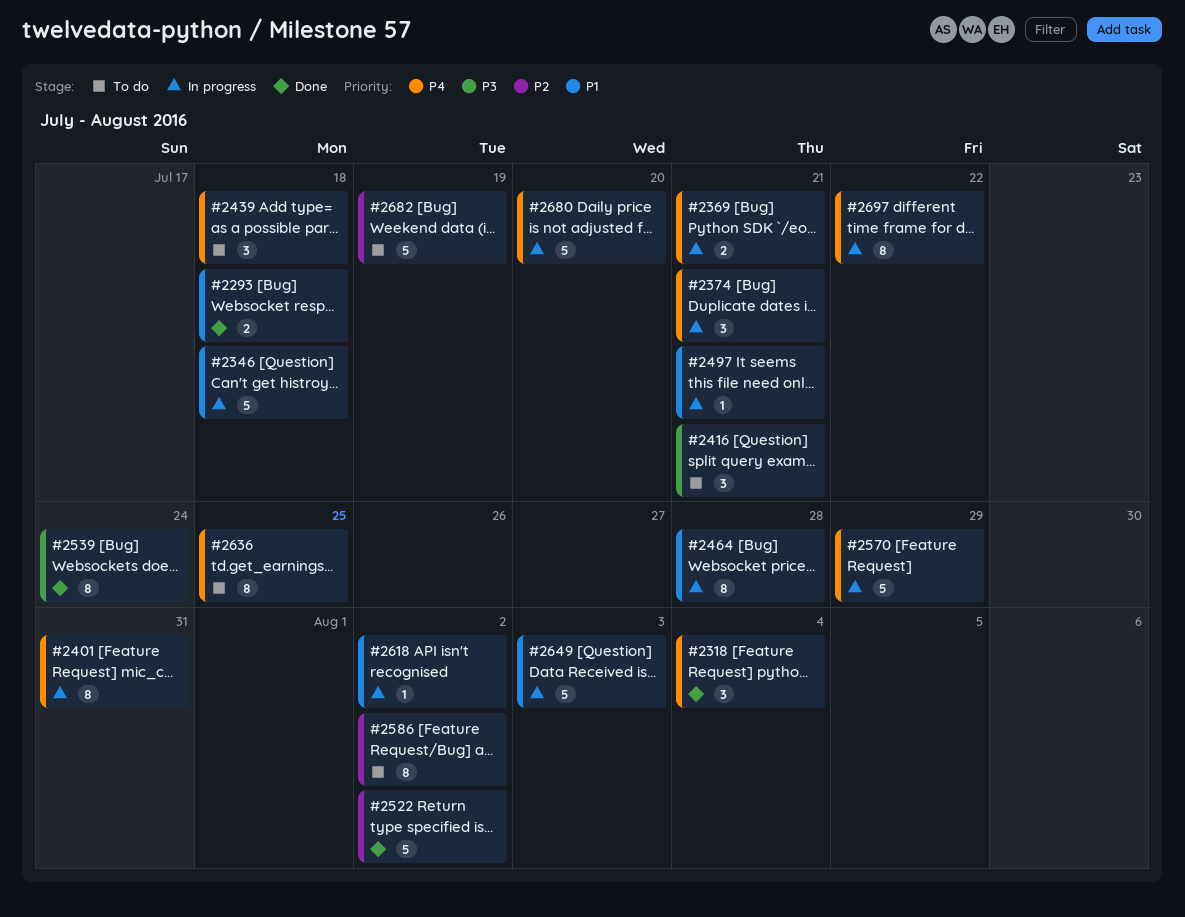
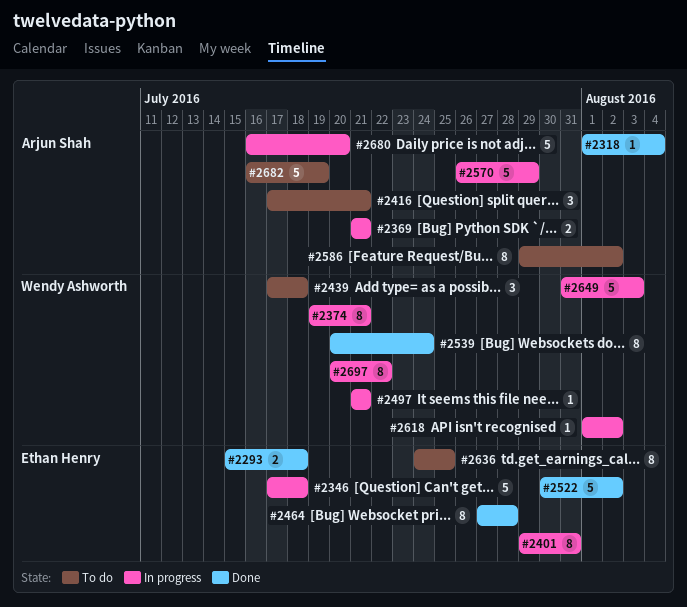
#2318, estimate: 3 -> 1
#2374, estimate: 3 -> 8
#2464, status: In progress -> Done

